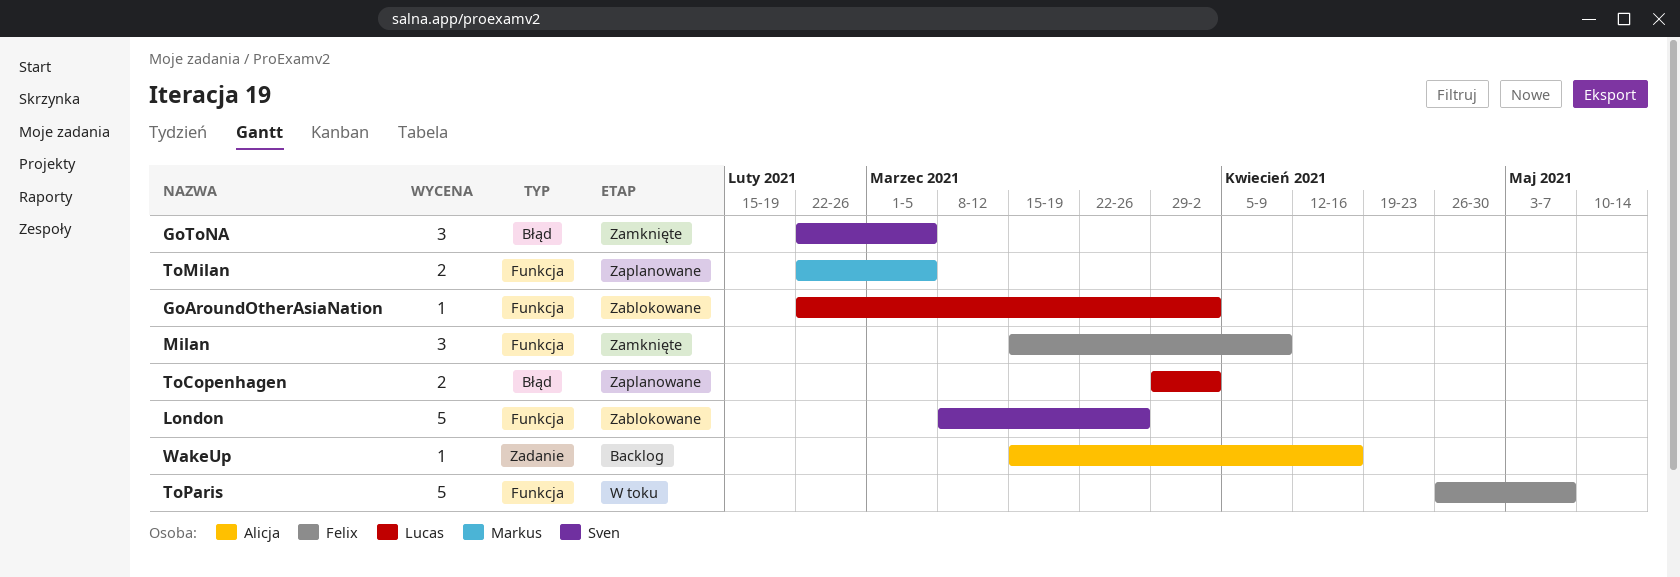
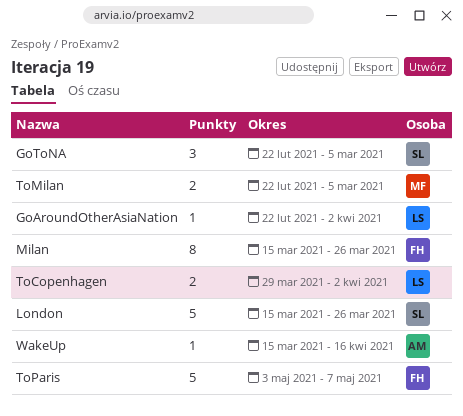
London, start: Mar 8 -> Mar 15
Milan, estimate: 3 -> 8
Milan, due: Apr 9 -> Mar 26
ToParis, start: Apr 26 -> May 3

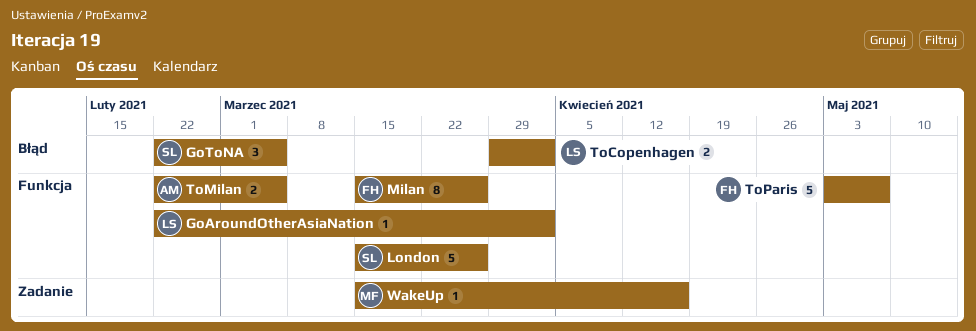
ToMilan, owner: MF -> AM
WakeUp, owner: AM -> MF

